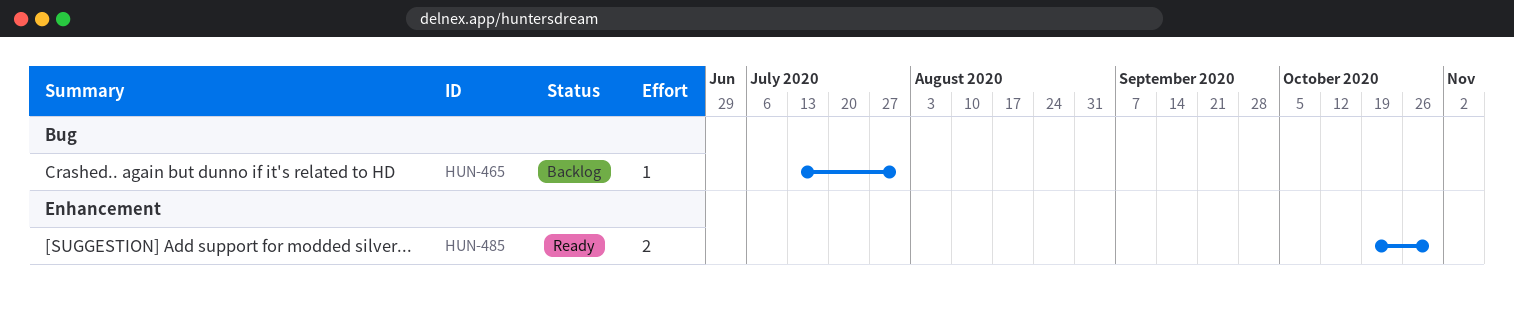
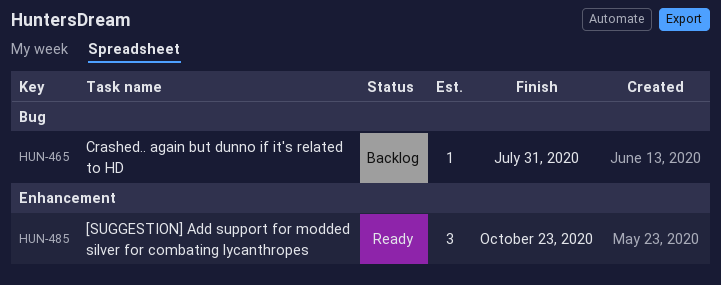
HUN-485, estimate: 2 -> 3
HUN-485, due: Oct 30 -> Oct 23

